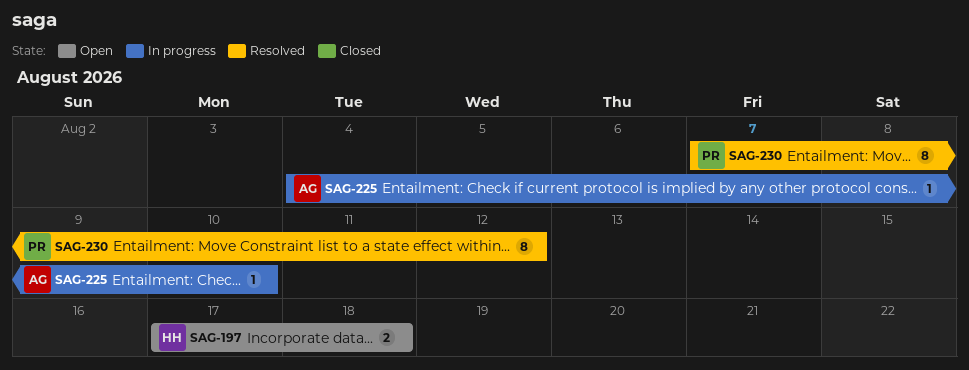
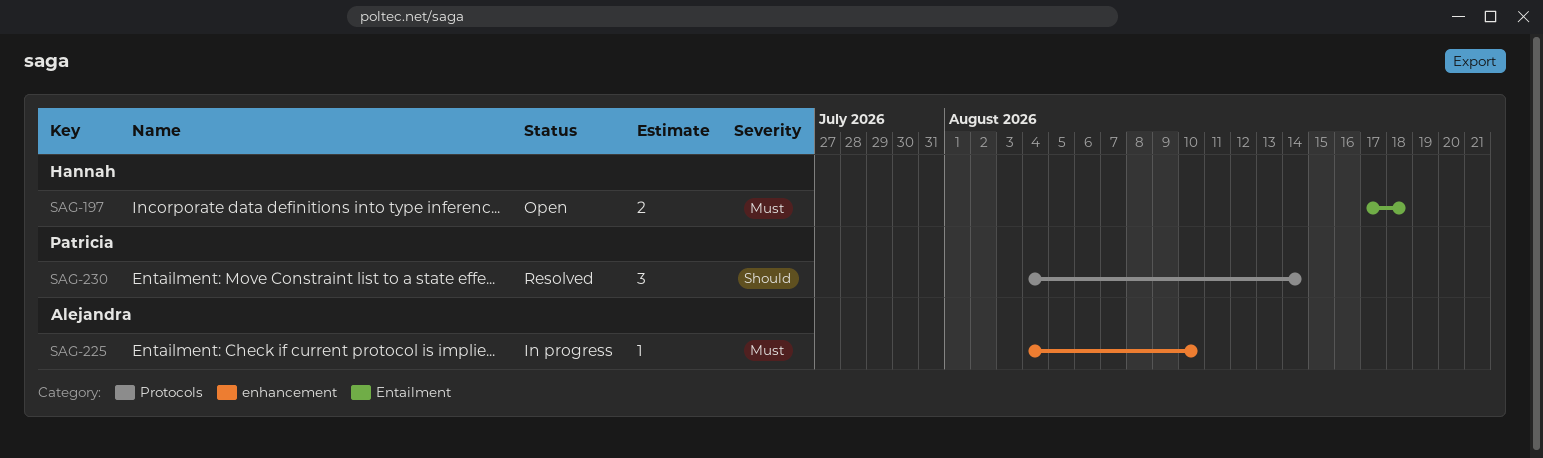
SAG-230, estimate: 8 -> 3
SAG-230, start: Aug 7 -> Aug 4
SAG-230, due: Aug 12 -> Aug 14

